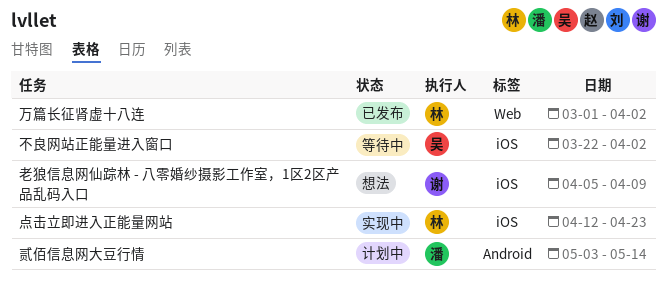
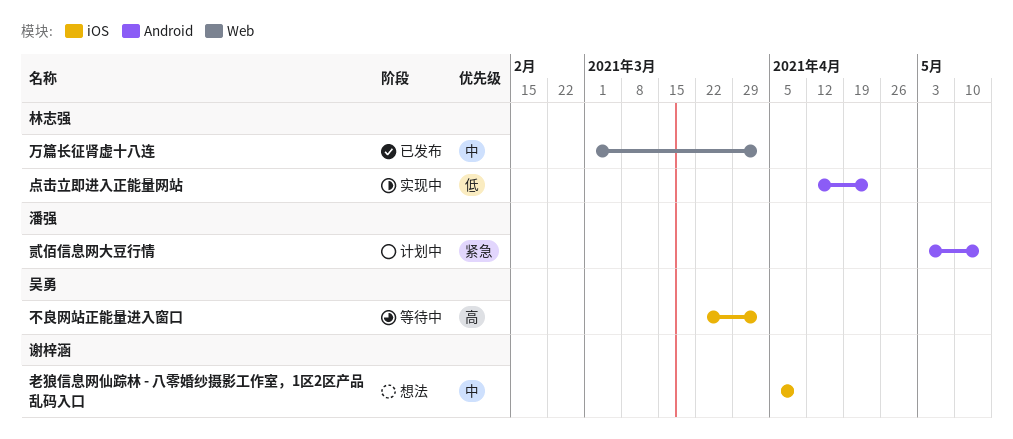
点击立即进入正能量网站, label: iOS -> Android

